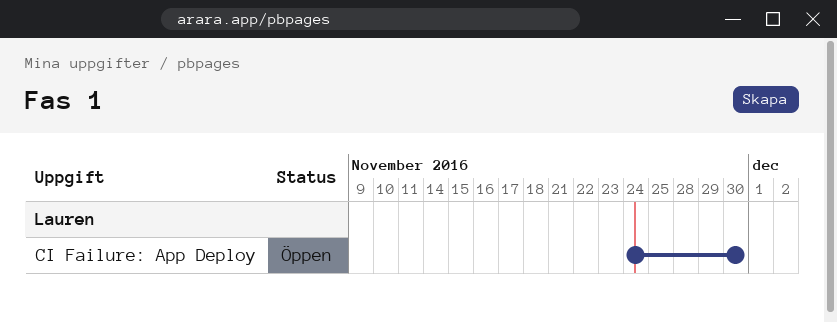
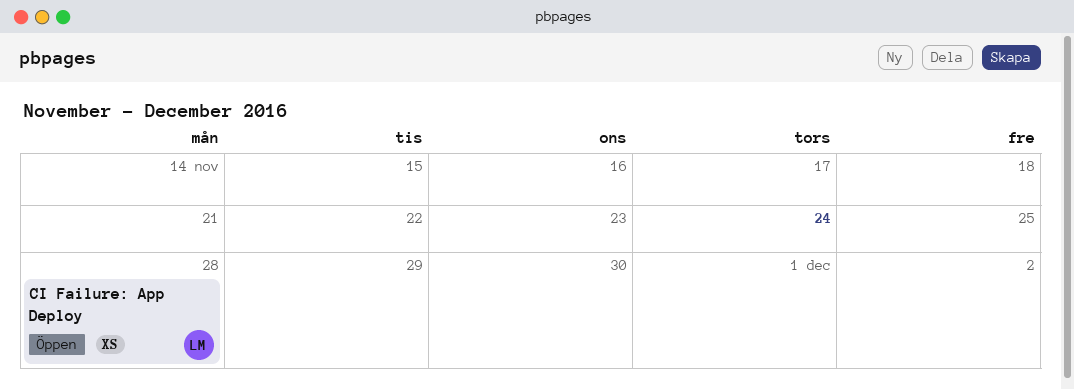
CI Failure: App Deploy, due: Nov 30 -> Nov 28

